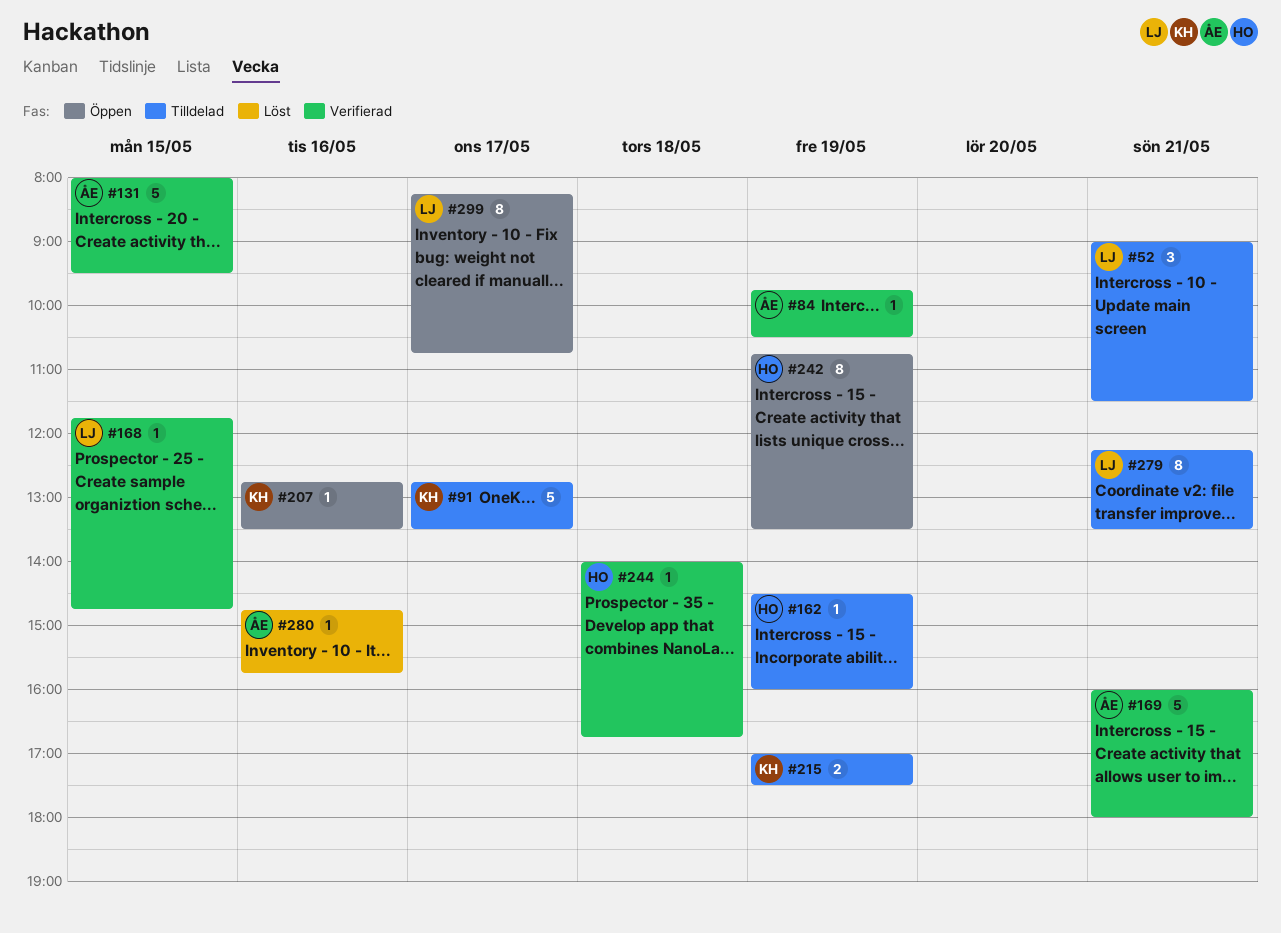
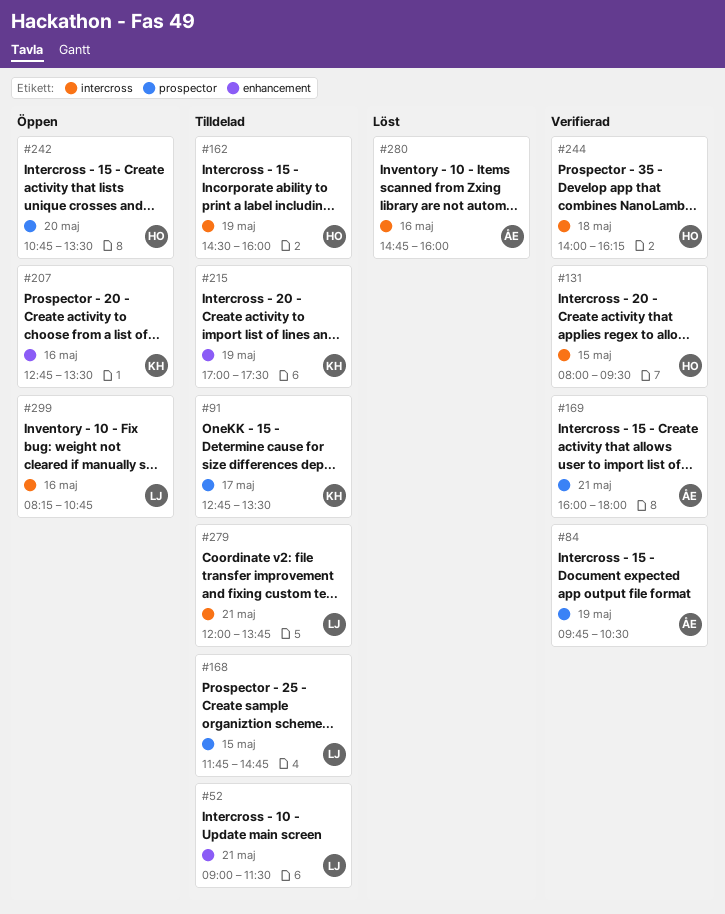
#131, owner: ÅE -> HO
#168, status: Verifierad -> Tilldelad
#242, day: May 19 -> May 20
#244, ends: 16:45 -> 16:15
#279, begins: 12:15 -> 12:00
#279, ends: 13:30 -> 13:45
#280, ends: 15:45 -> 16:00
#299, day: May 17 -> May 16

